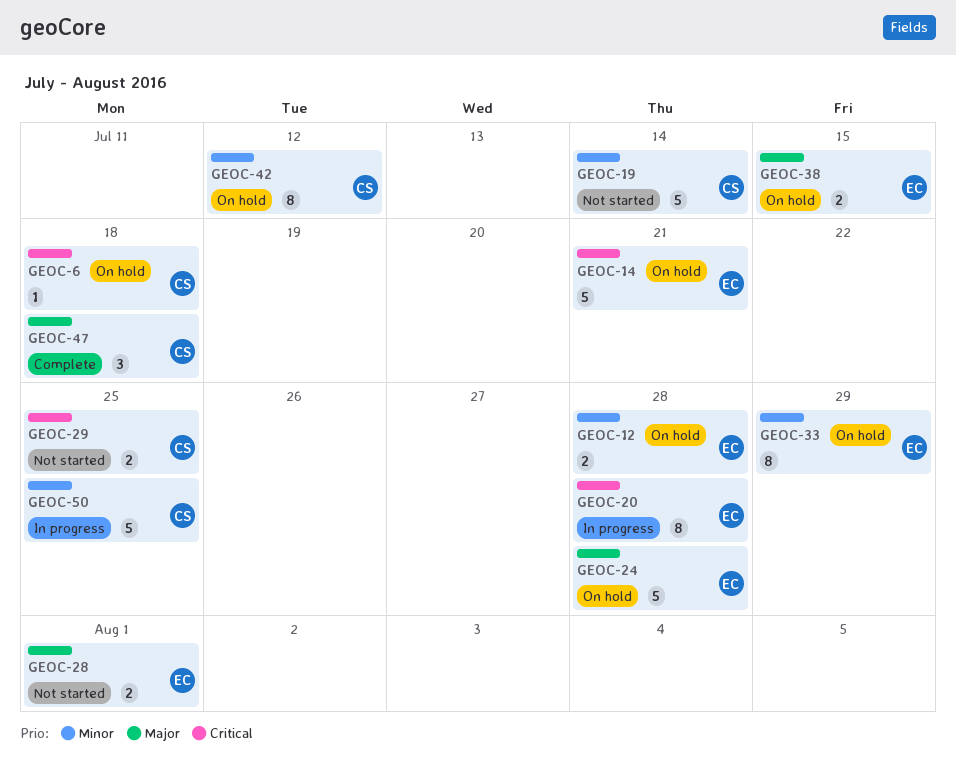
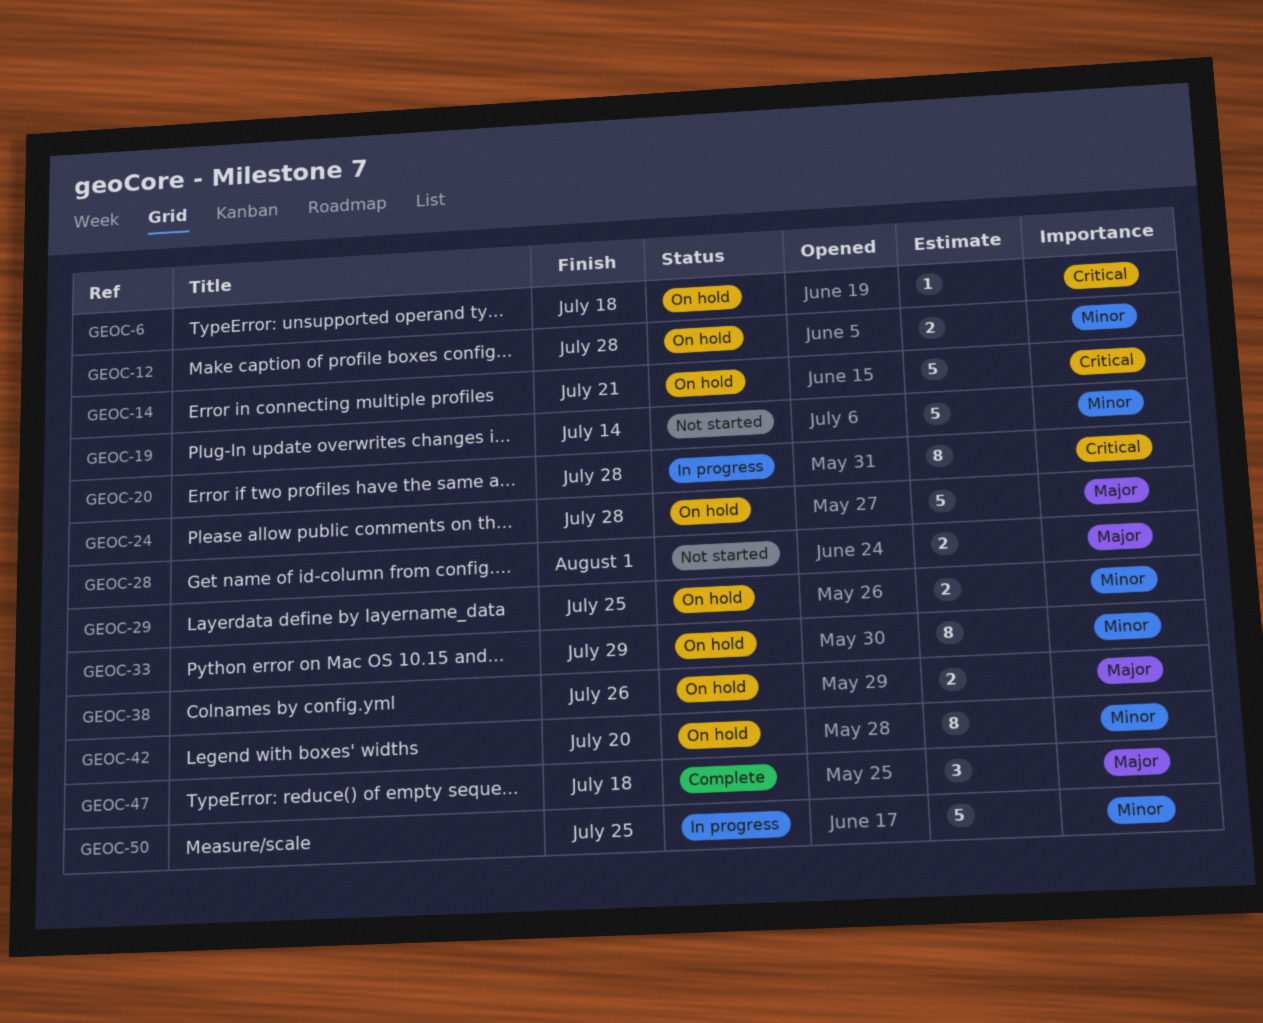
GEOC-29, status: Not started -> On hold
GEOC-29, priority: Critical -> Minor
GEOC-38, due: Jul 15 -> Jul 26
GEOC-42, due: Jul 12 -> Jul 20

